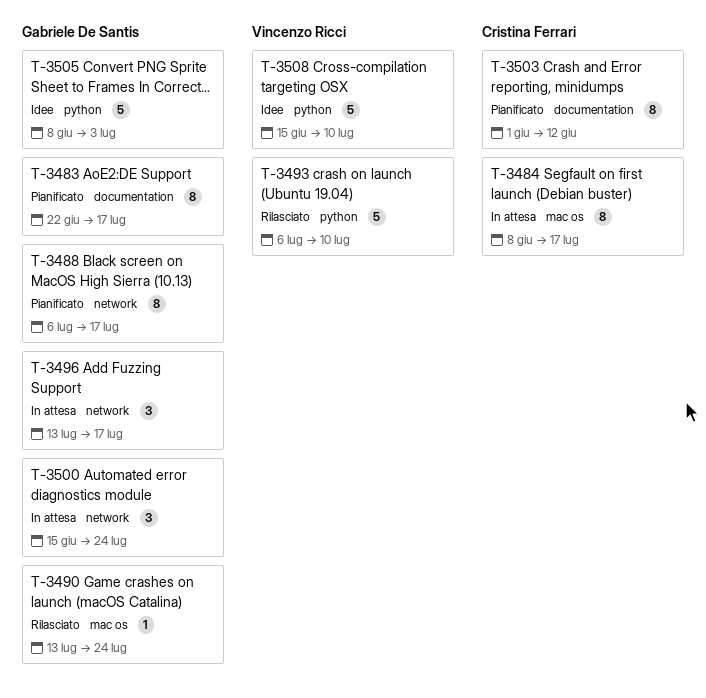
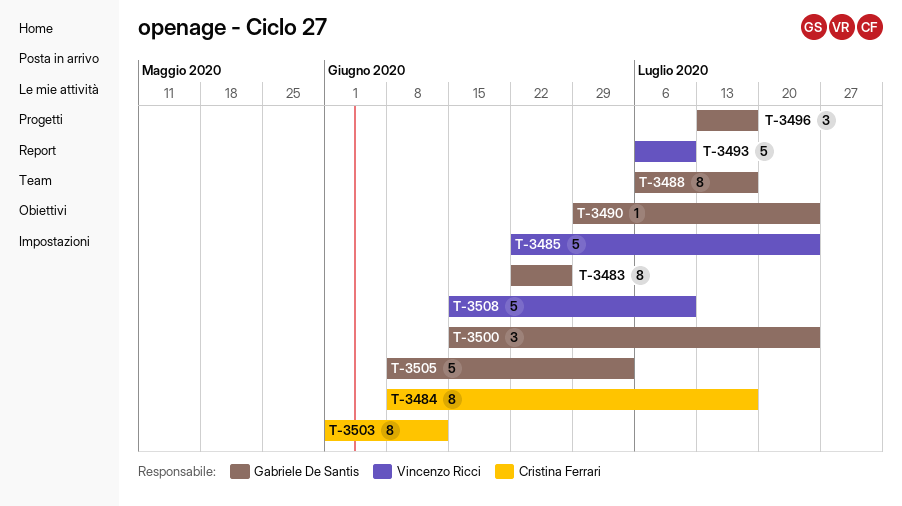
T-3483, due: Jul 17 -> Jun 26
T-3485: none -> present
T-3490, start: Jul 13 -> Jun 29

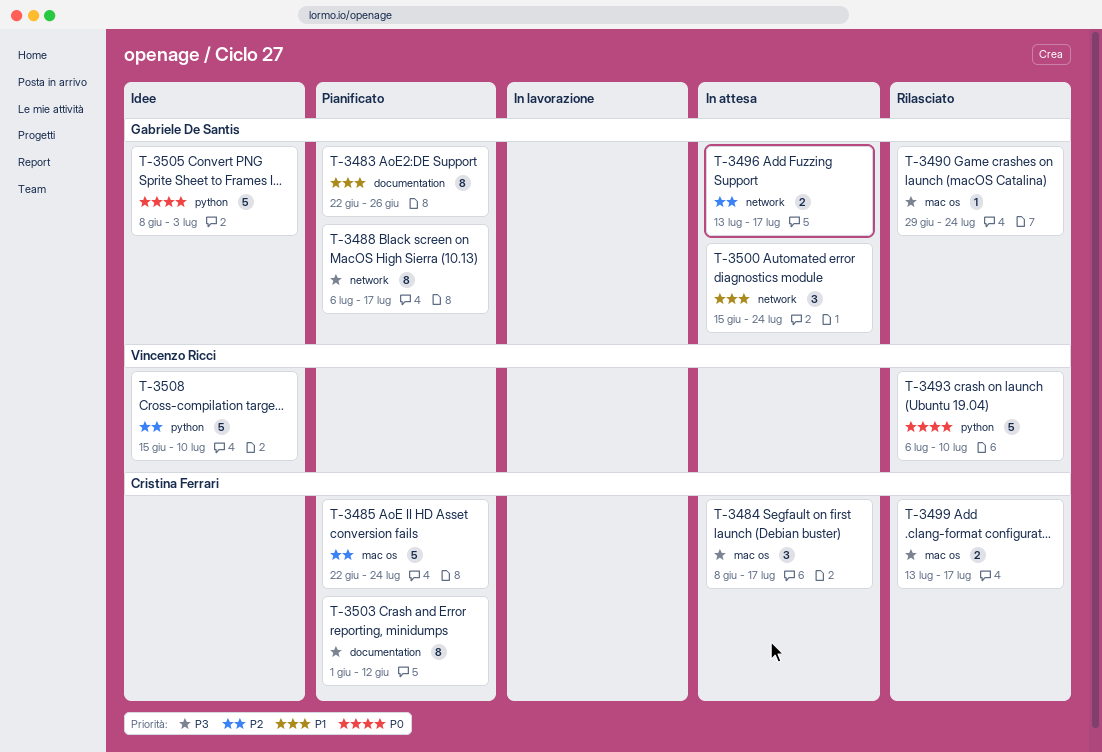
T-3484, estimate: 8 -> 3
T-3485, owner: Vincenzo Ricci -> Cristina Ferrari
T-3496, estimate: 3 -> 2
T-3499: none -> present

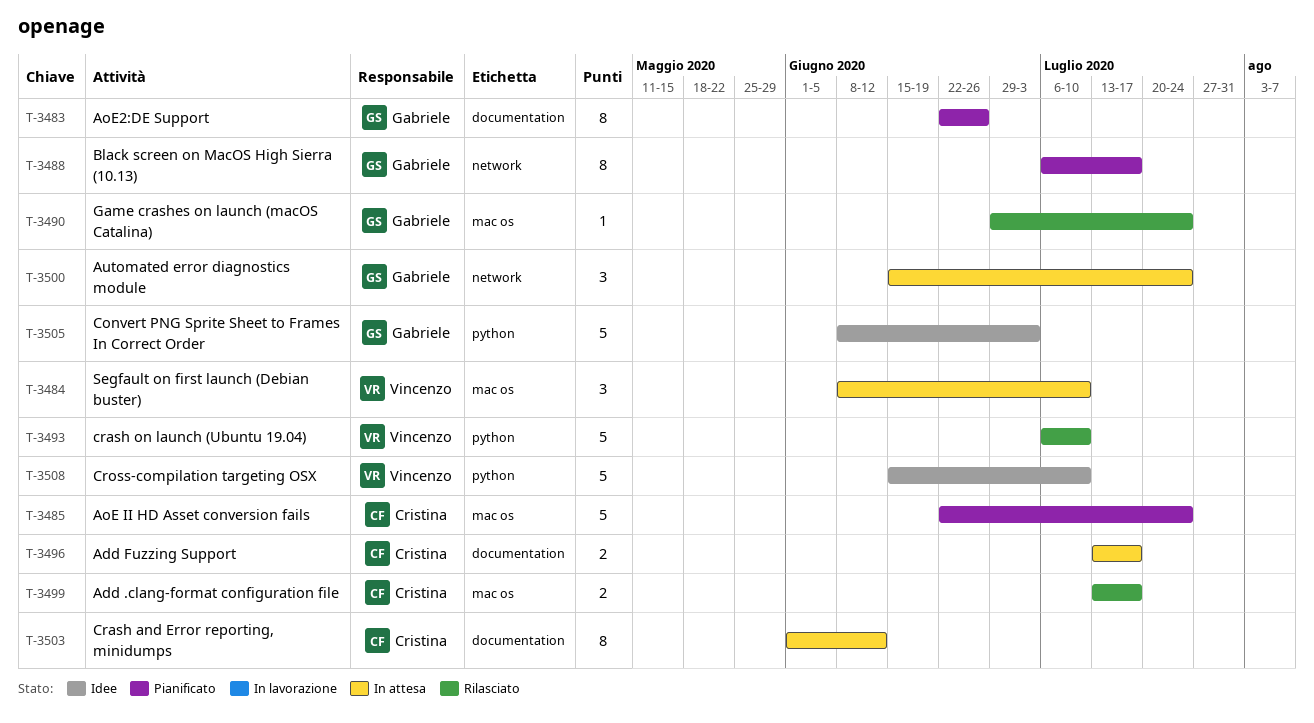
T-3484, owner: Cristina Ferrari -> Vincenzo Ricci
T-3484, due: Jul 17 -> Jul 10
T-3496, owner: Gabriele De Santis -> Cristina Ferrari
T-3496, label: network -> documentation
T-3503, status: Pianificato -> In attesa

